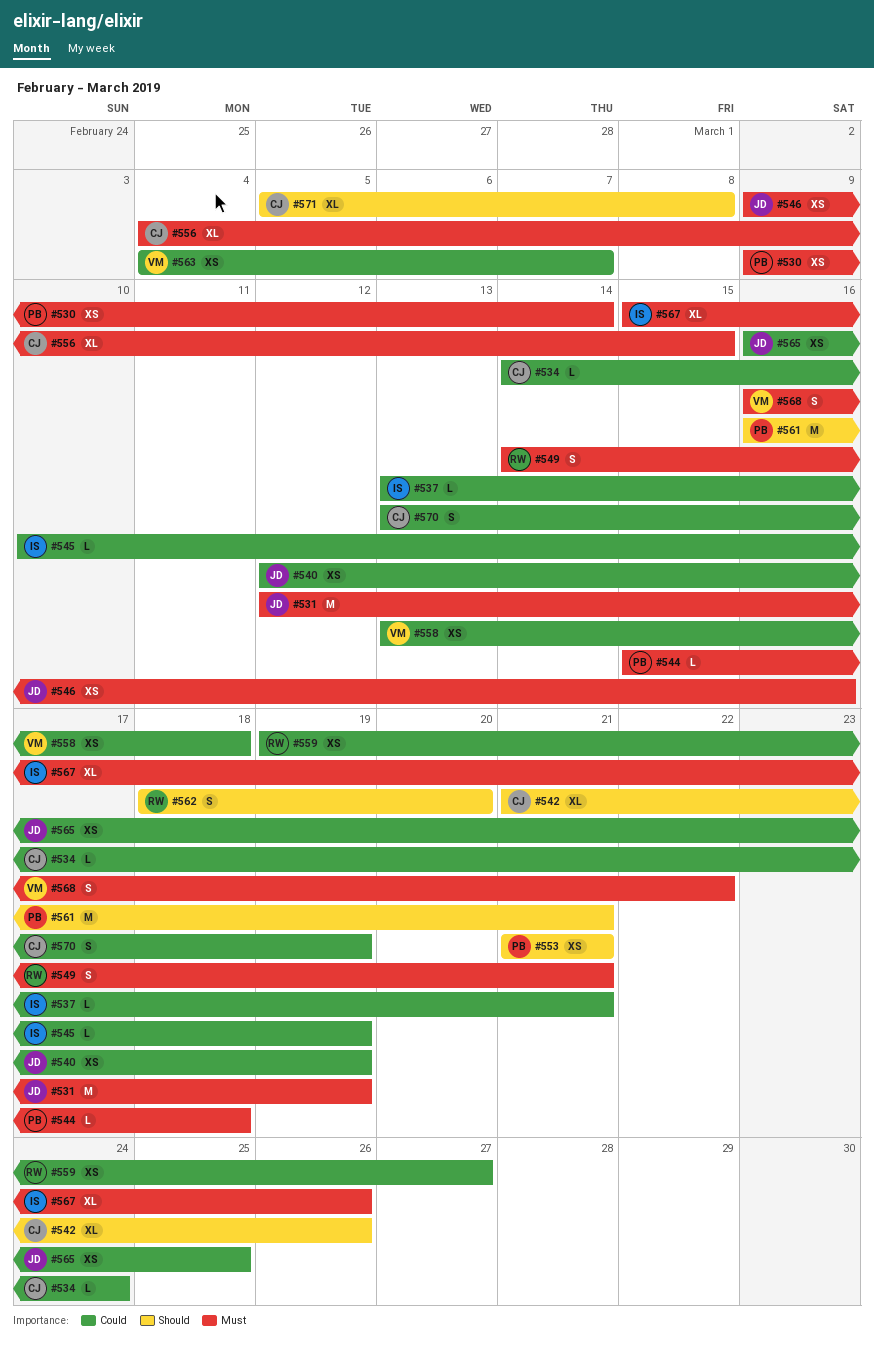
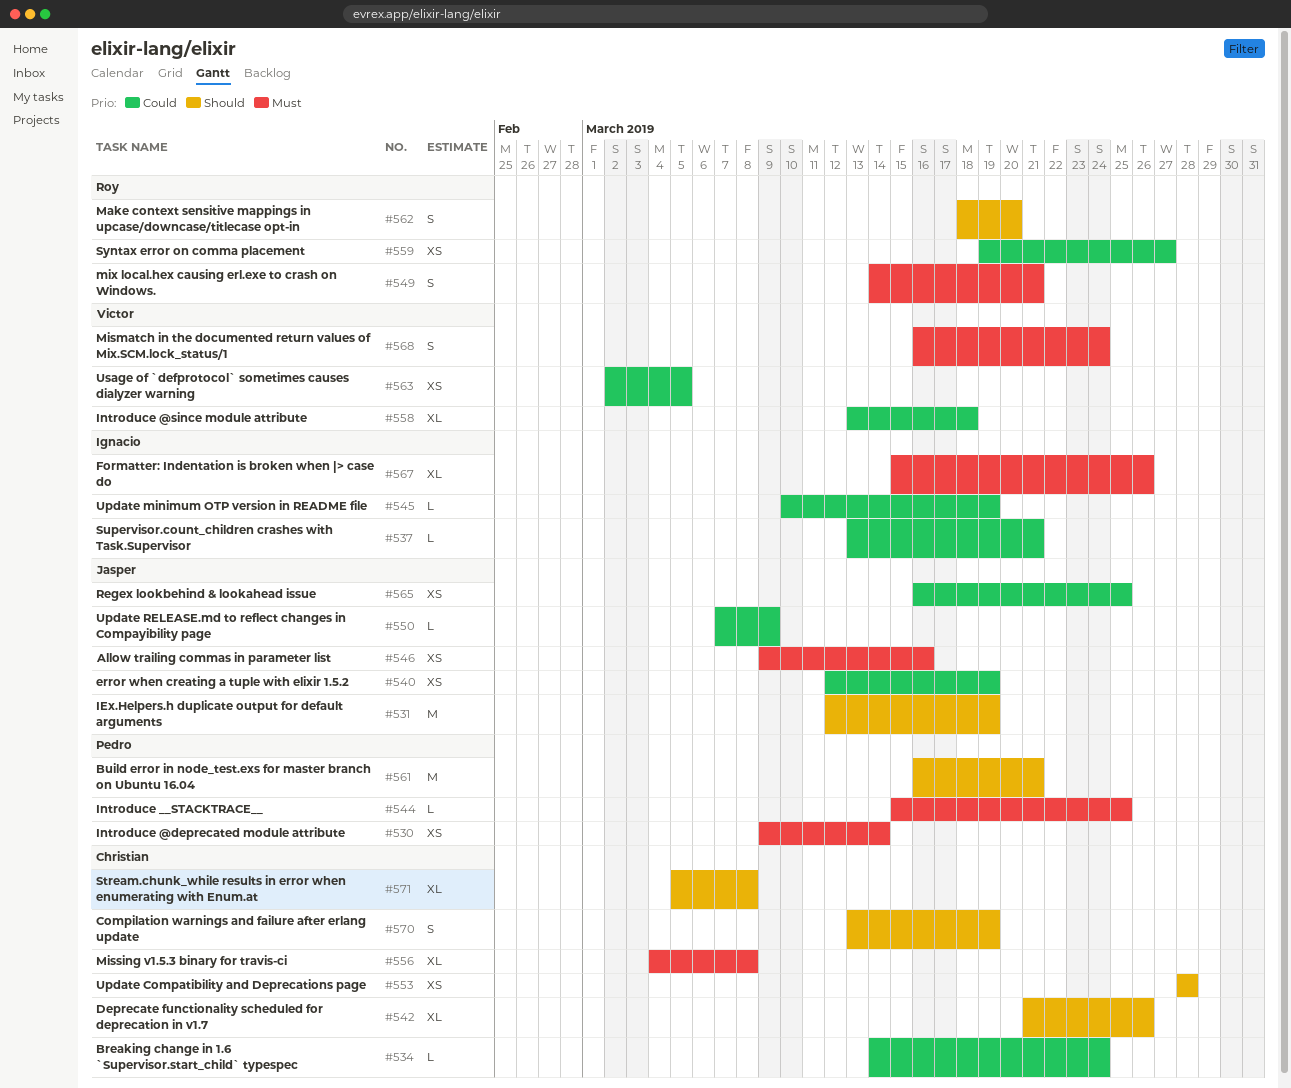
#531, priority: Must -> Should
#544, due: Mar 18 -> Mar 25
#550: none -> present
#553, owner: Pedro -> Christian
#553, start: Mar 21 -> Mar 28
#553, due: Mar 21 -> Mar 28
#556, due: Mar 15 -> Mar 8
#558, estimate: XS -> XL
#563, start: Mar 4 -> Mar 2
#563, due: Mar 7 -> Mar 5
#568, due: Mar 22 -> Mar 24
#570, priority: Could -> Should

